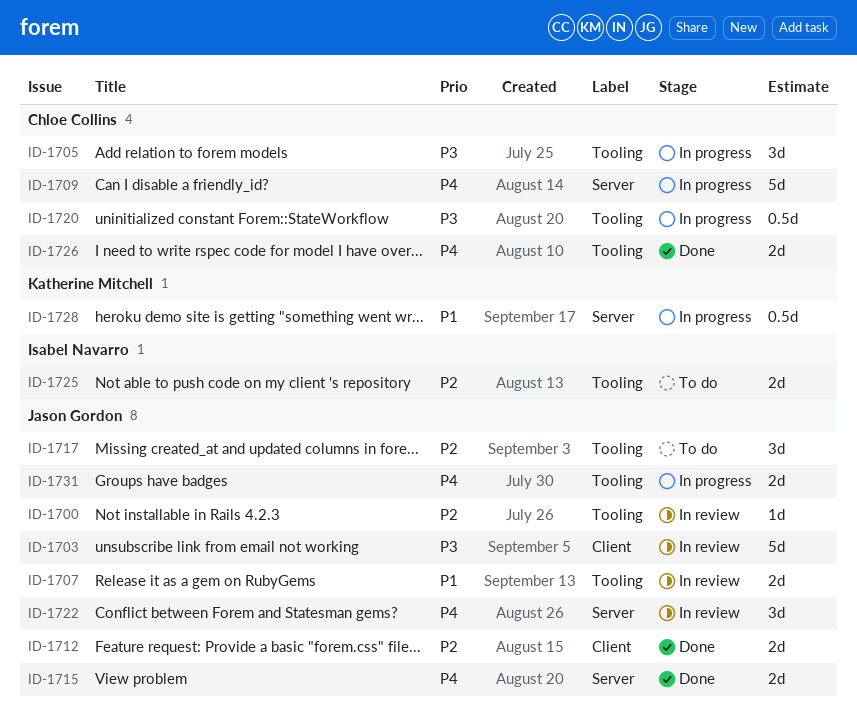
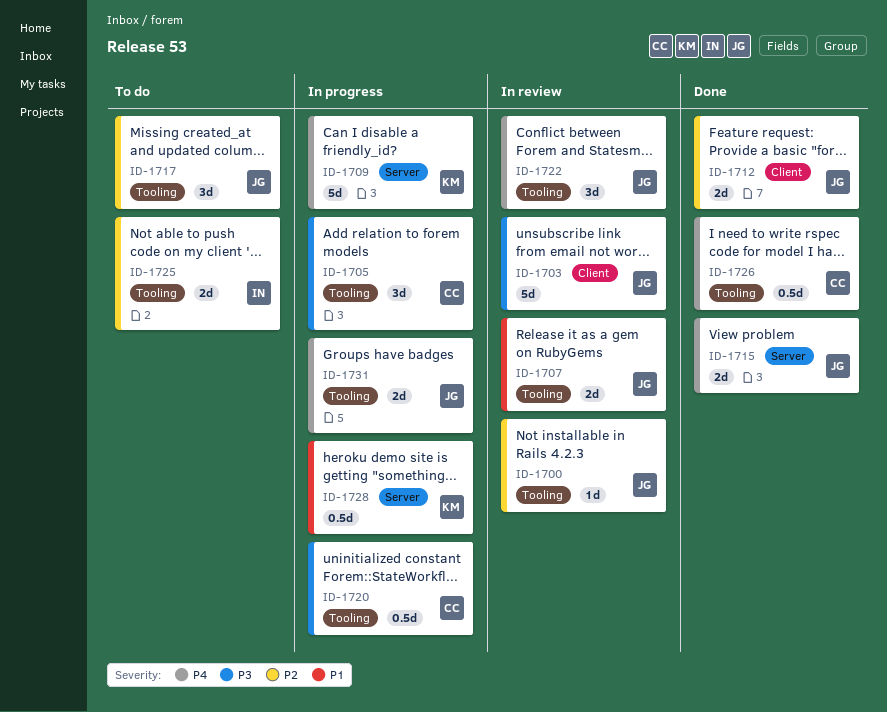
ID-1709, owner: Chloe Collins -> Katherine Mitchell
ID-1722, label: Server -> Tooling
ID-1726, estimate: 2d -> 0.5d

